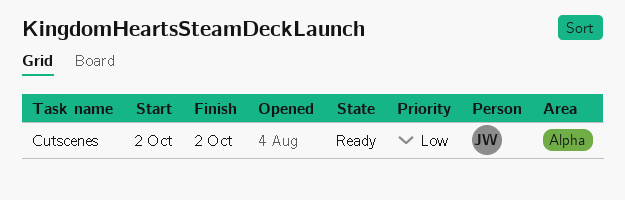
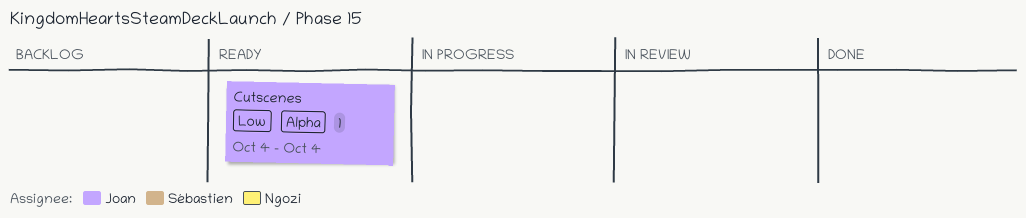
Cutscenes, start: Oct 2 -> Oct 4
Cutscenes, due: Oct 2 -> Oct 4

